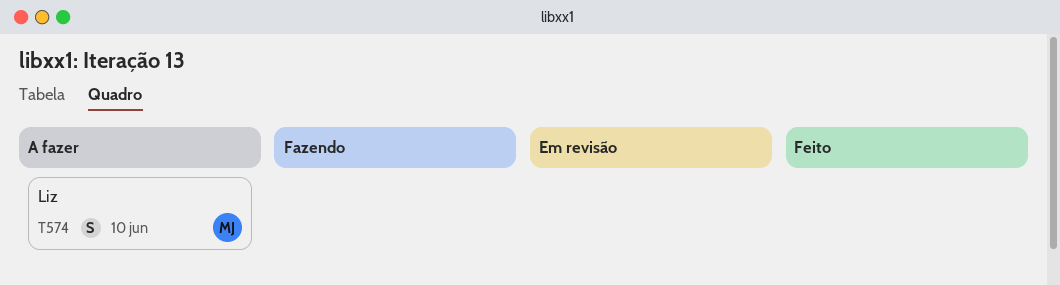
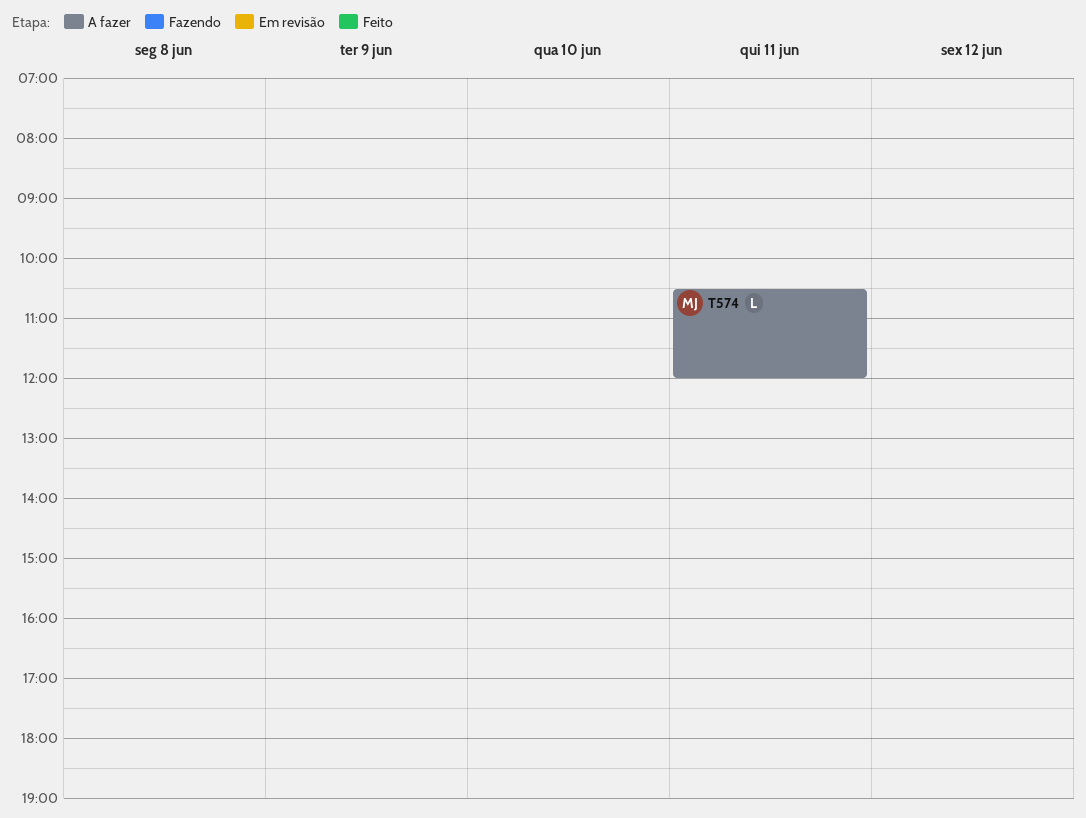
T574, estimate: S -> L
T574, day: Jun 10 -> Jun 11

